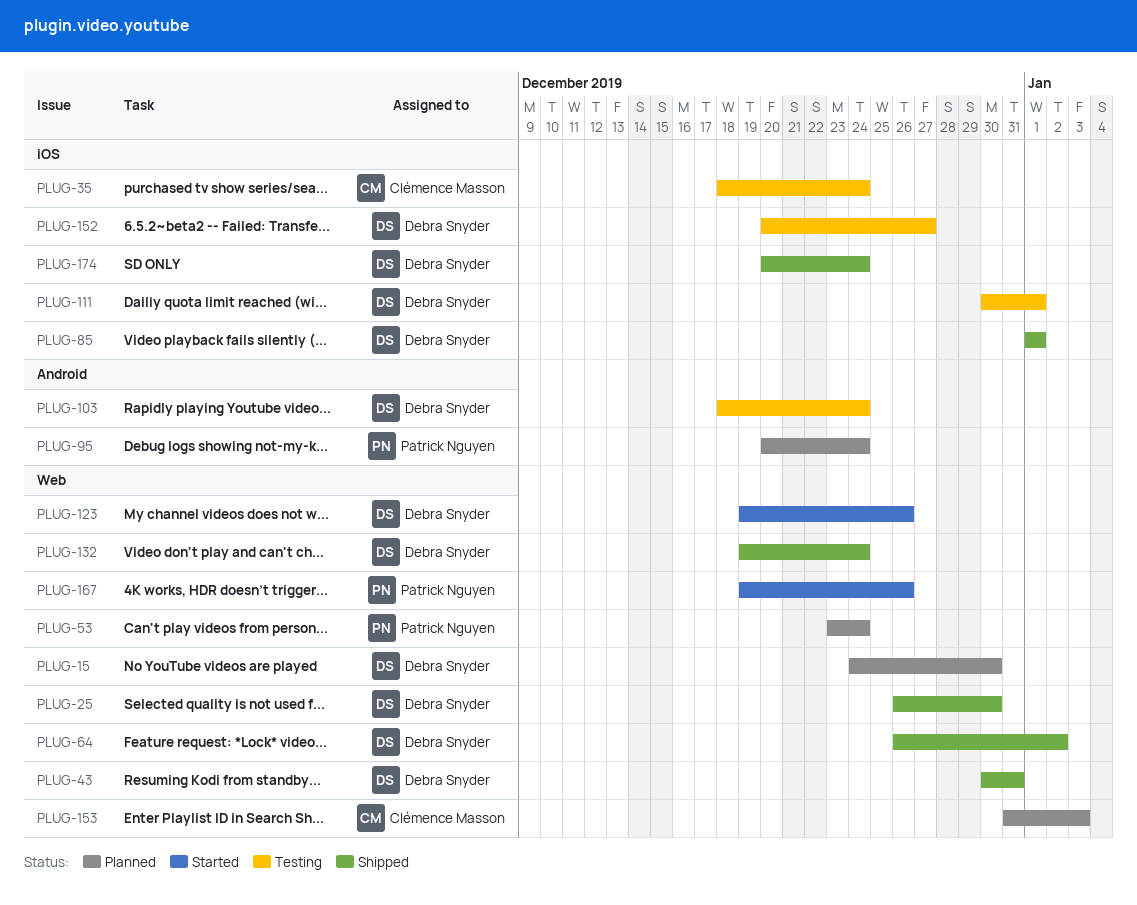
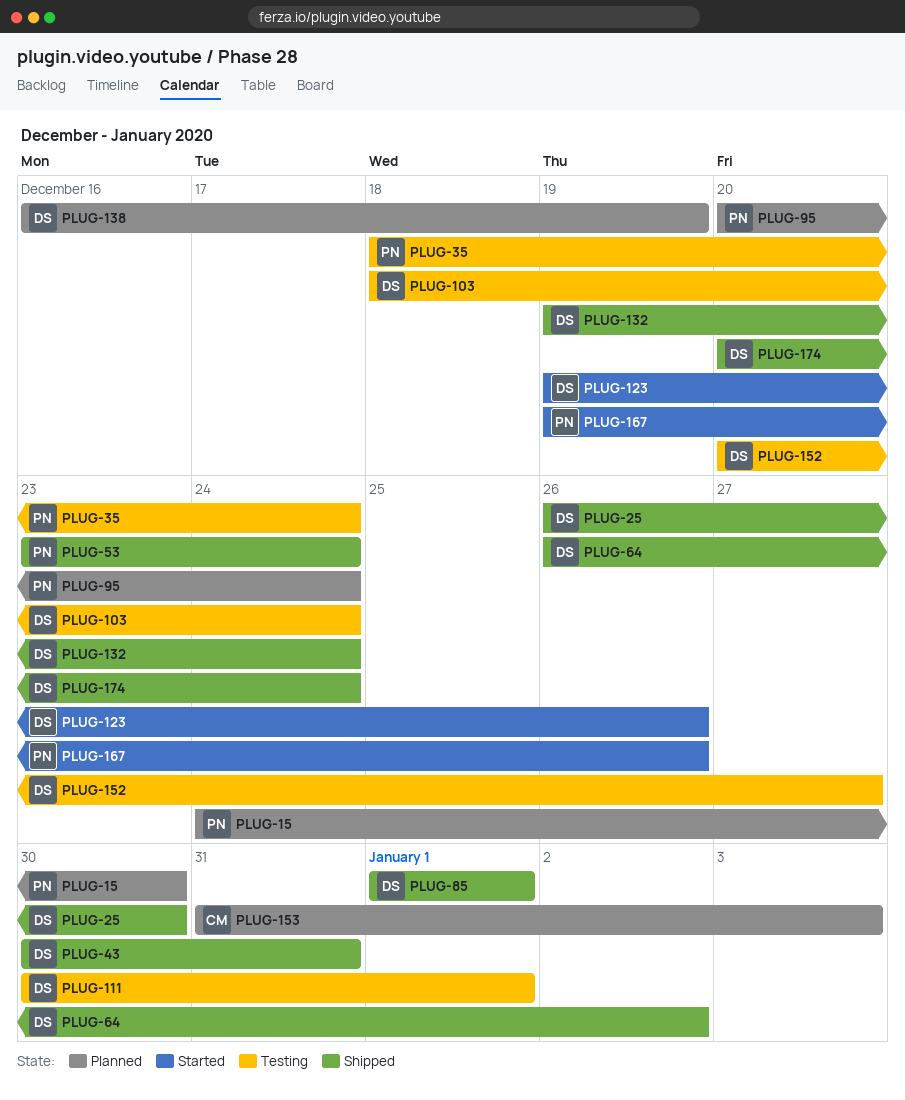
PLUG-15, owner: Debra Snyder -> Patrick Nguyen
PLUG-35, owner: Clémence Masson -> Patrick Nguyen
PLUG-53, status: Planned -> Shipped
PLUG-138: none -> present

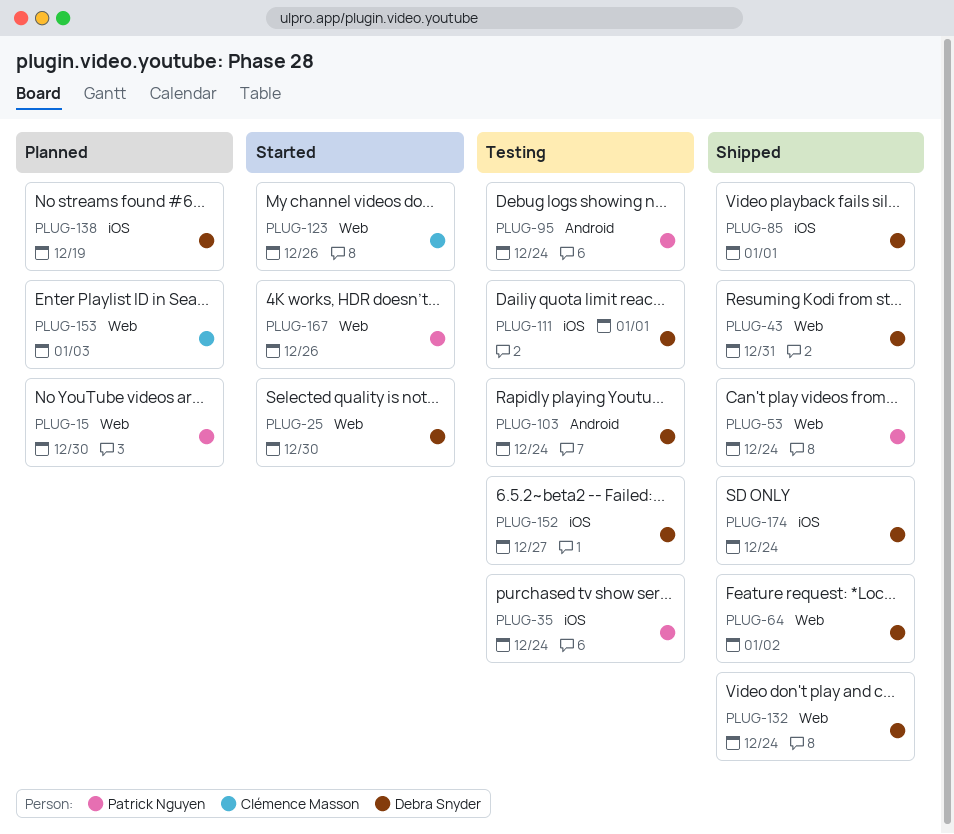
PLUG-25, status: Shipped -> Started
PLUG-95, status: Planned -> Testing
PLUG-123, owner: Debra Snyder -> Clémence Masson

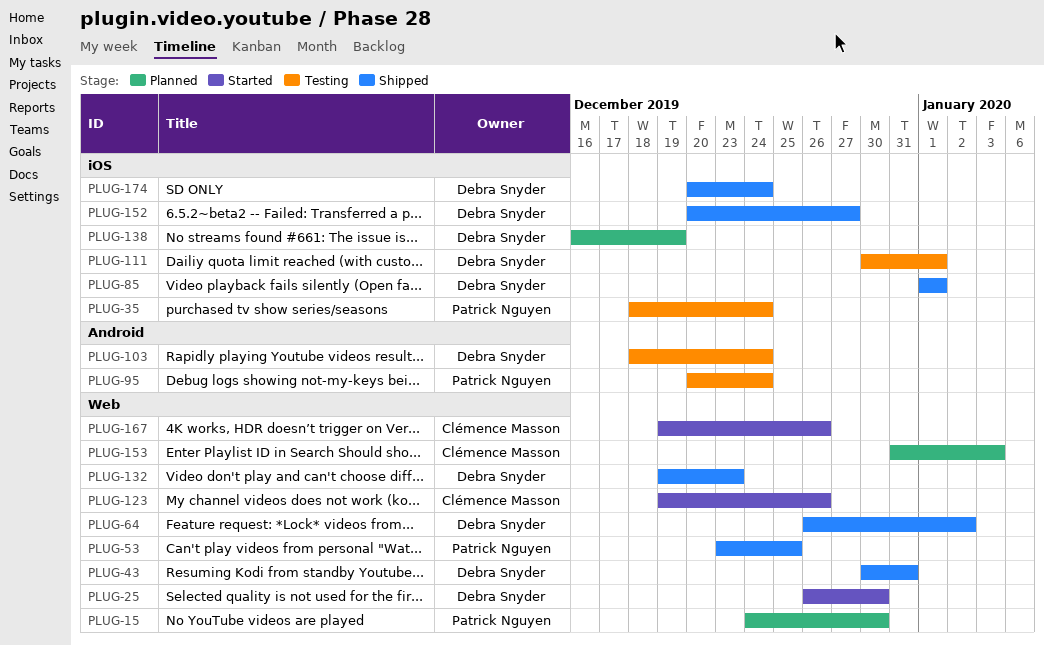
PLUG-53, due: Dec 24 -> Dec 25
PLUG-132, due: Dec 24 -> Dec 23
PLUG-152, status: Testing -> Shipped
PLUG-167, owner: Patrick Nguyen -> Clémence Masson

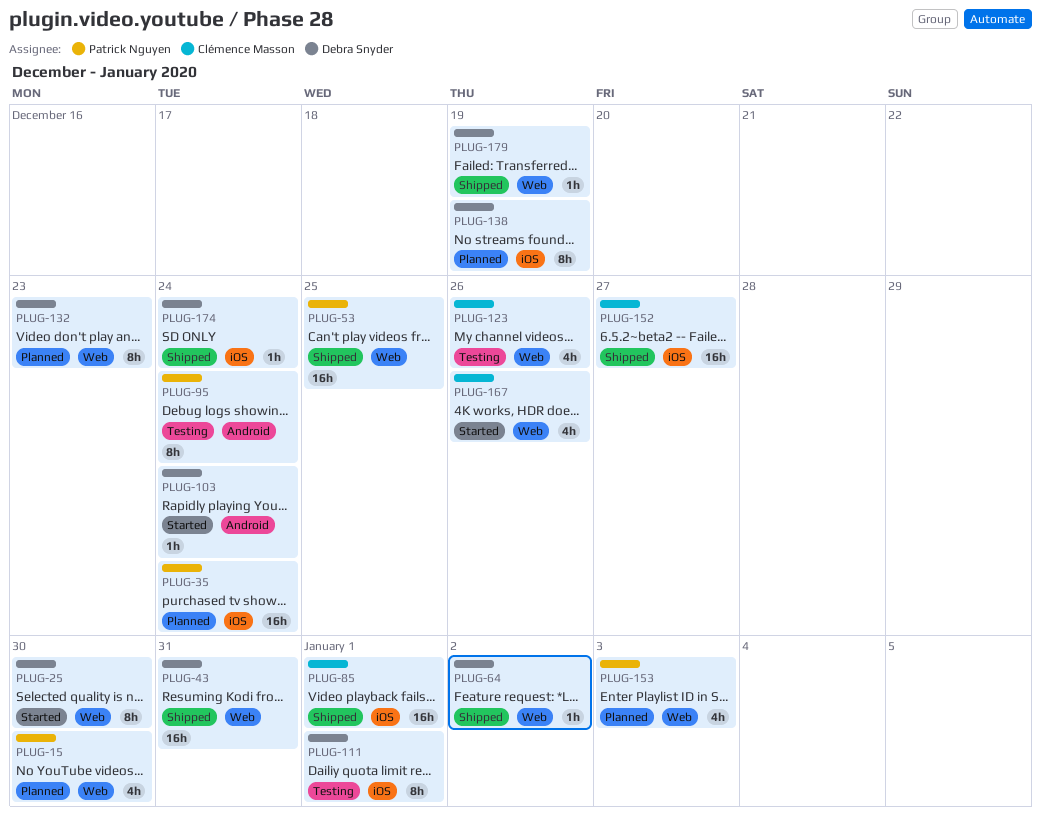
PLUG-35, status: Testing -> Planned
PLUG-85, owner: Debra Snyder -> Clémence Masson
PLUG-103, status: Testing -> Started
PLUG-123, status: Started -> Testing
PLUG-132, status: Shipped -> Planned
PLUG-152, owner: Debra Snyder -> Clémence Masson
PLUG-153, owner: Clémence Masson -> Patrick Nguyen
PLUG-179: none -> present

